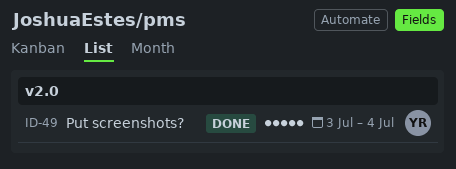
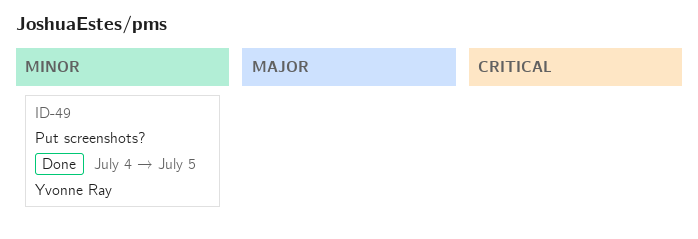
ID-49, start: Jul 3 -> Jul 4
ID-49, due: Jul 4 -> Jul 5

